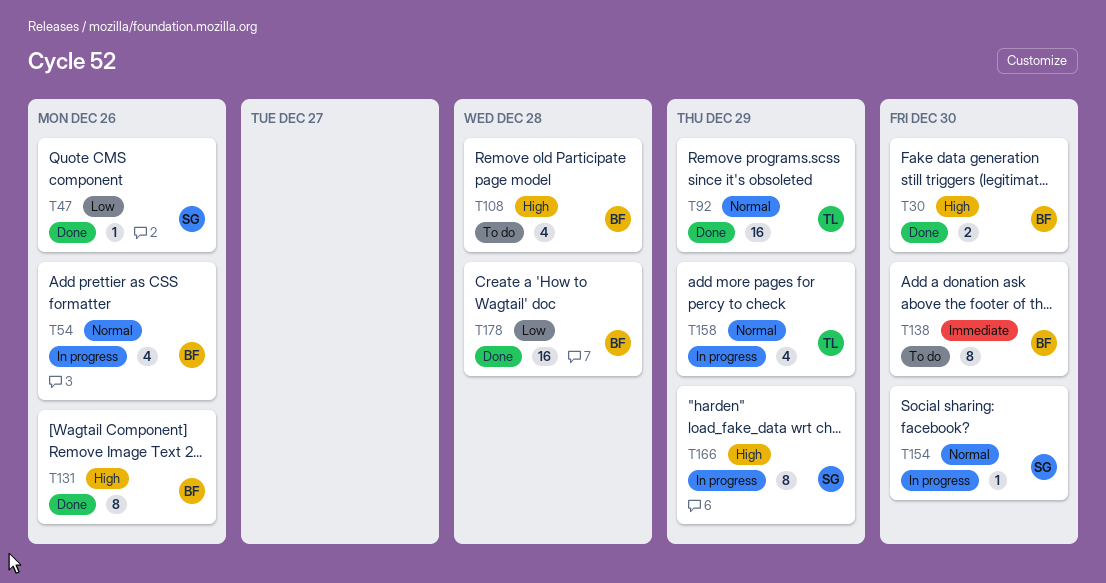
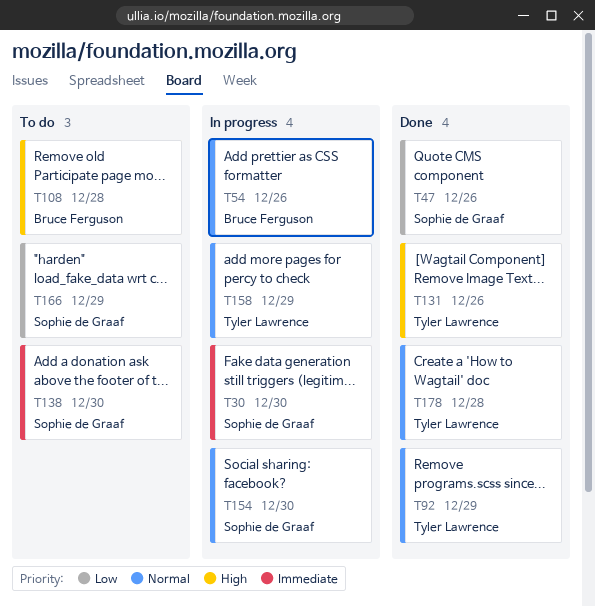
T30, status: Done -> In progress
T30, owner: Bruce Ferguson -> Sophie de Graaf
T30, priority: High -> Immediate
T131, owner: Bruce Ferguson -> Tyler Lawrence
T138, owner: Bruce Ferguson -> Sophie de Graaf
T166, status: In progress -> To do
T166, priority: High -> Low
T178, owner: Bruce Ferguson -> Tyler Lawrence
T178, priority: Low -> Normal

